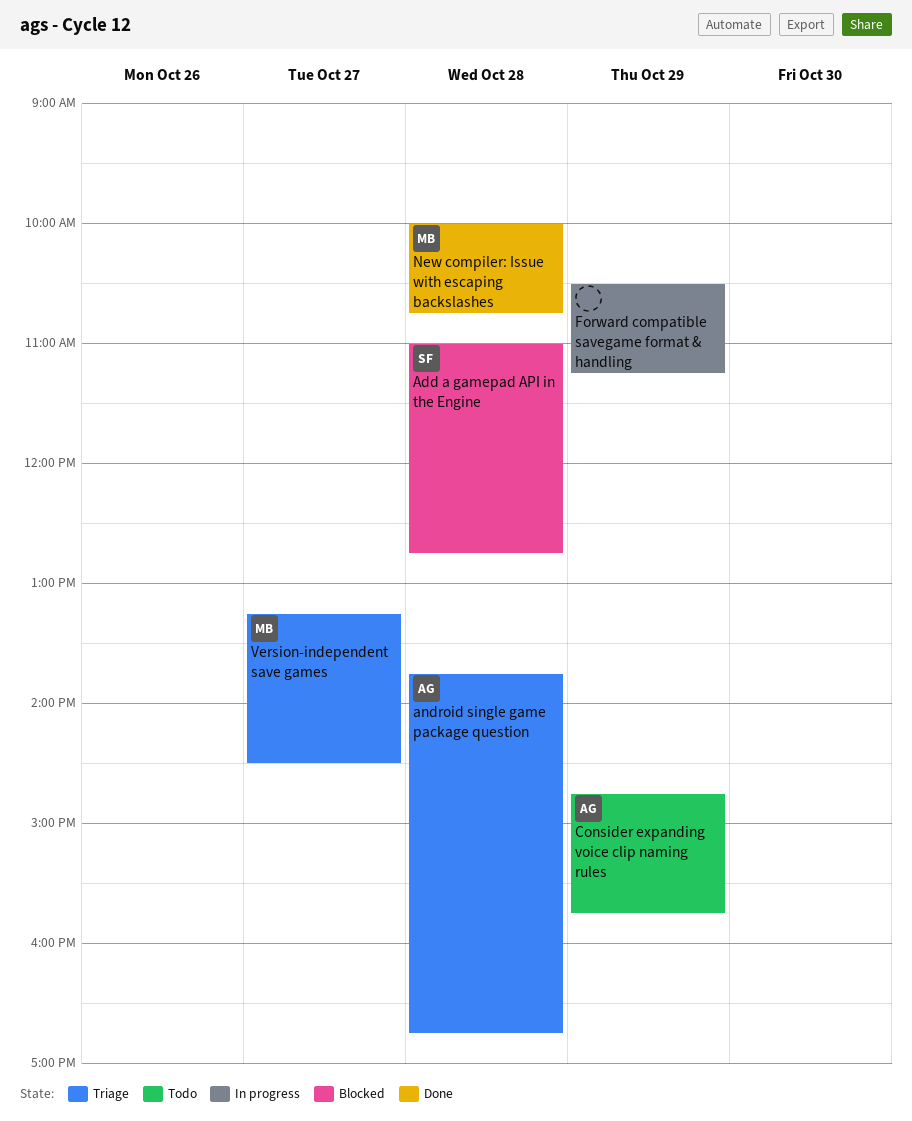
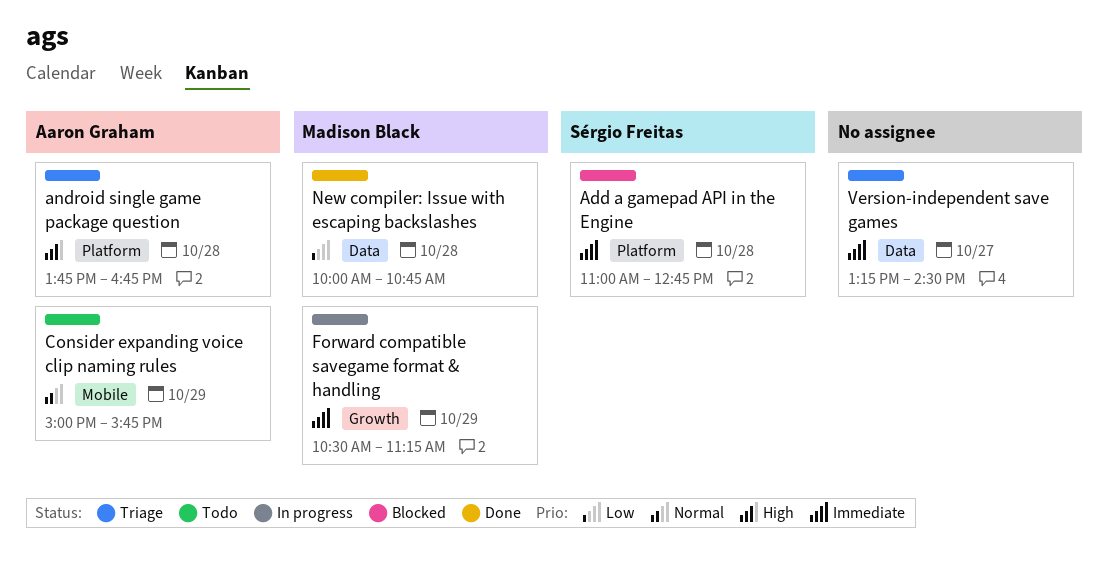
Consider expanding voice clip naming rules, begins: 14:45 -> 15:00
Forward compatible savegame format & handling, owner: none -> Madison Black
Version-independent save games, owner: Madison Black -> none

